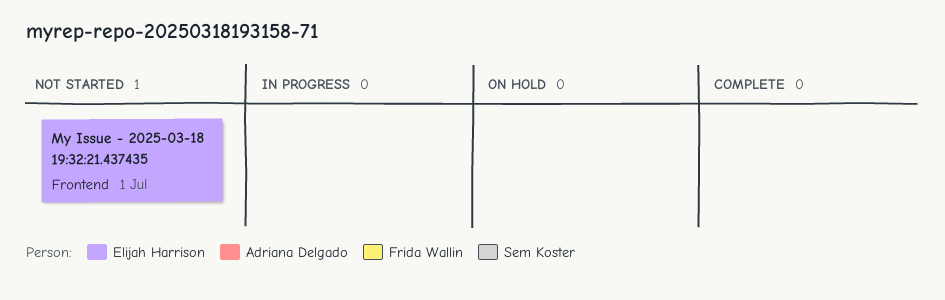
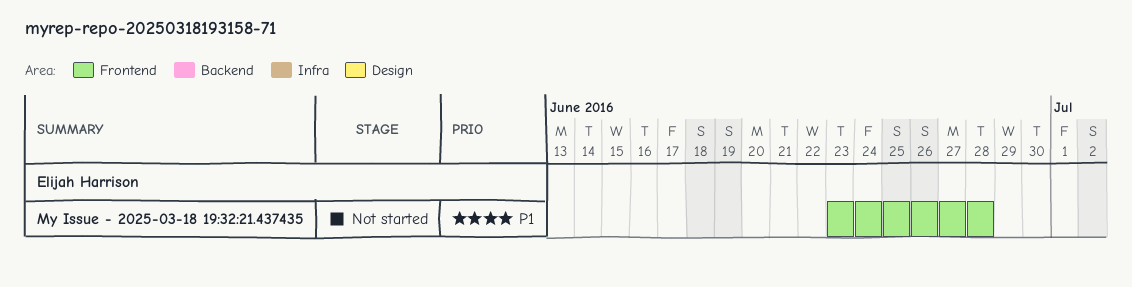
My Issue - 2025-03-18 19:32:21.437435, due: Jul 1 -> Jun 28

